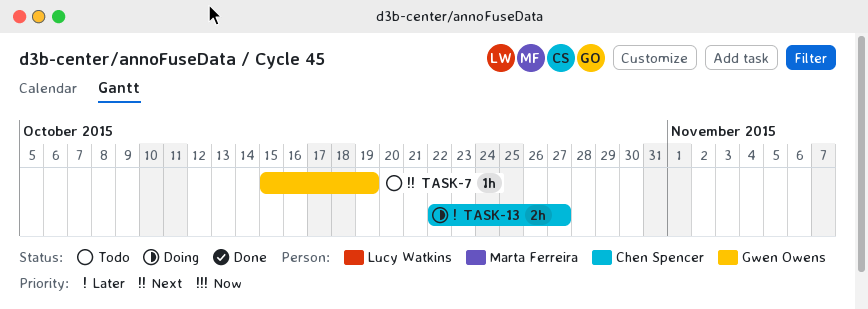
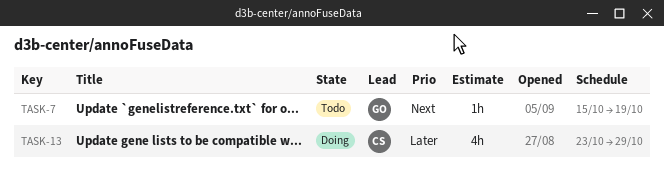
TASK-13, estimate: 2h -> 4h
TASK-13, start: Oct 22 -> Oct 23
TASK-13, due: Oct 27 -> Oct 29

